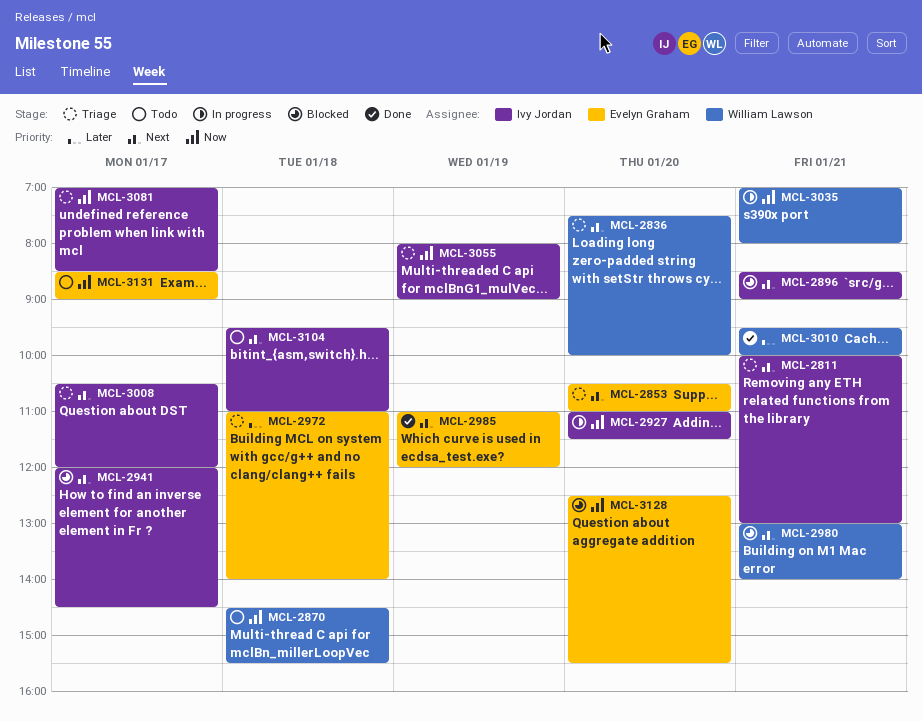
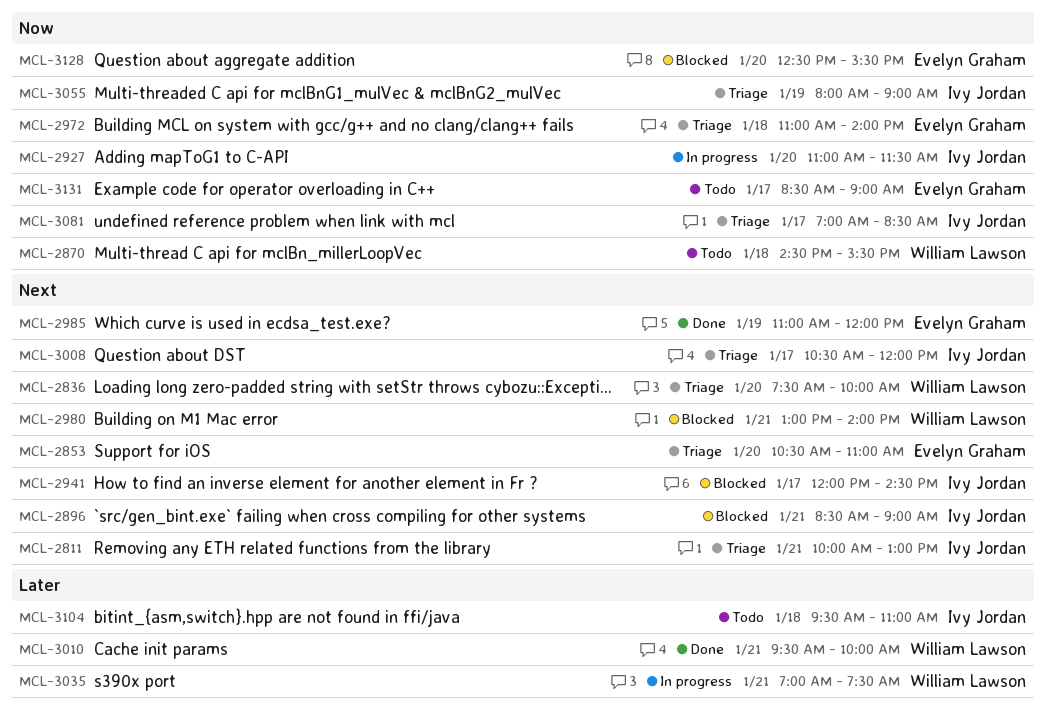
MCL-2972, priority: Later -> Now
MCL-3035, priority: Now -> Later
MCL-3035, ends: 08:00 -> 07:30
MCL-3104, priority: Next -> Later

